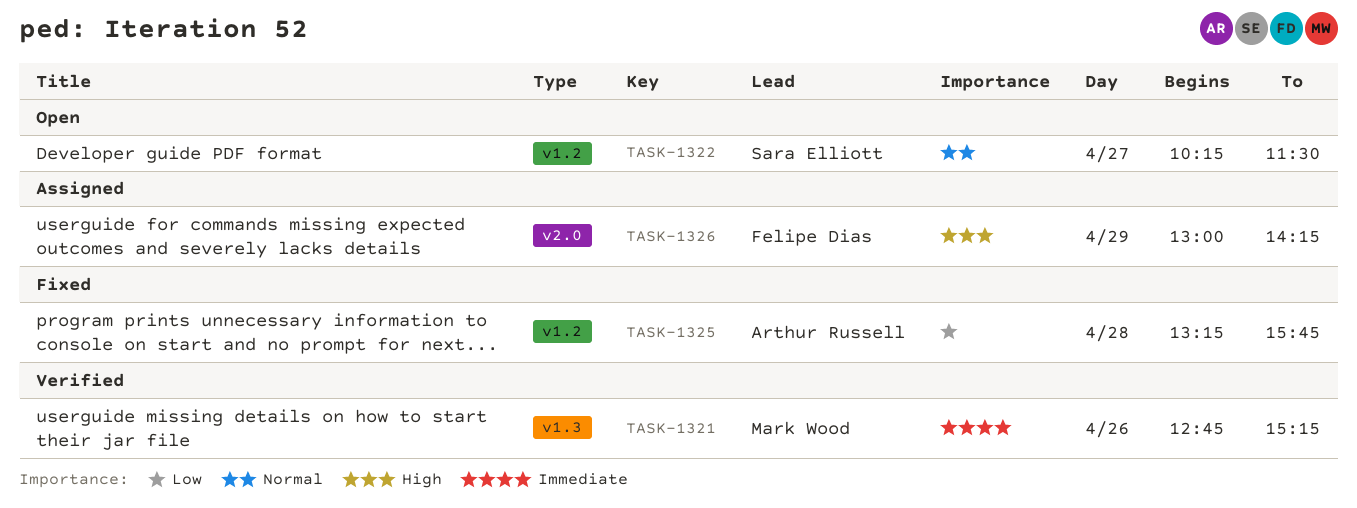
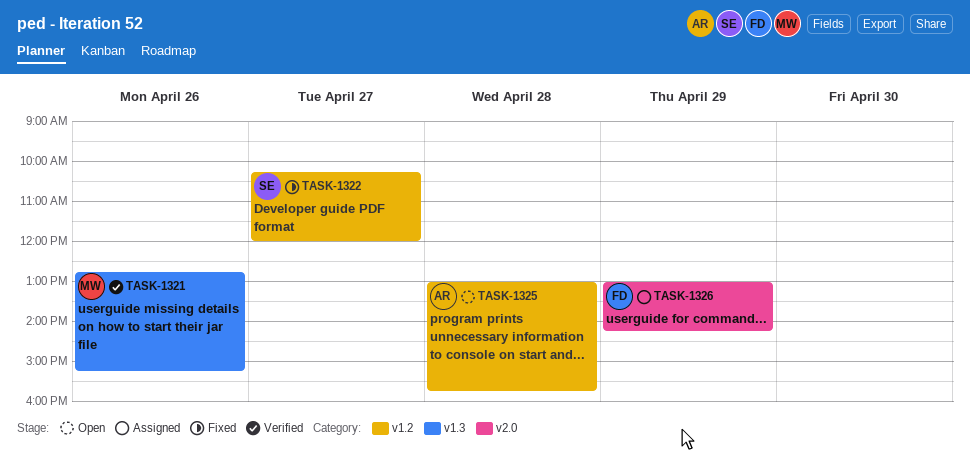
TASK-1322, status: Open -> Fixed
TASK-1322, ends: 11:30 -> 12:00
TASK-1325, status: Fixed -> Open
TASK-1325, begins: 13:15 -> 13:00

